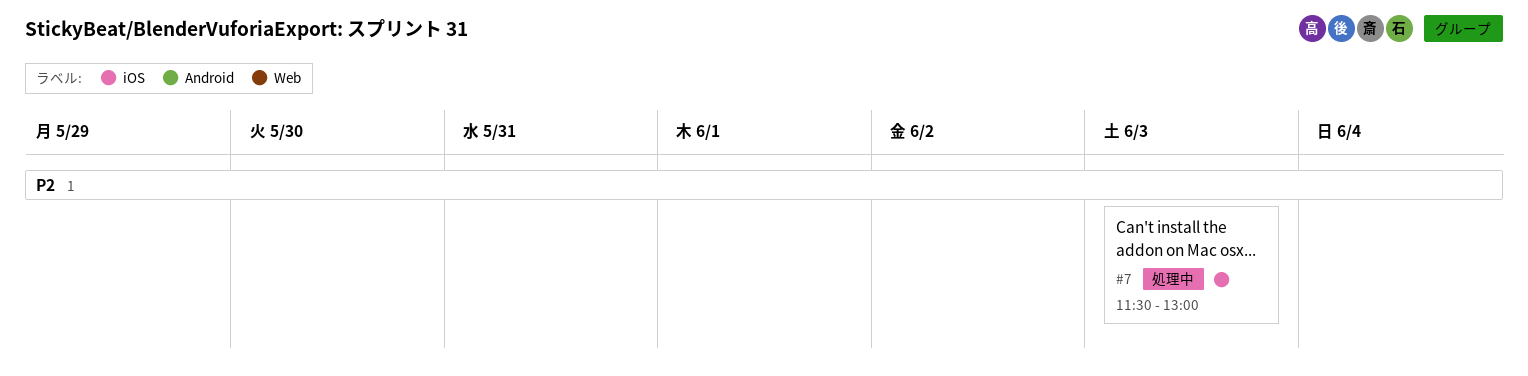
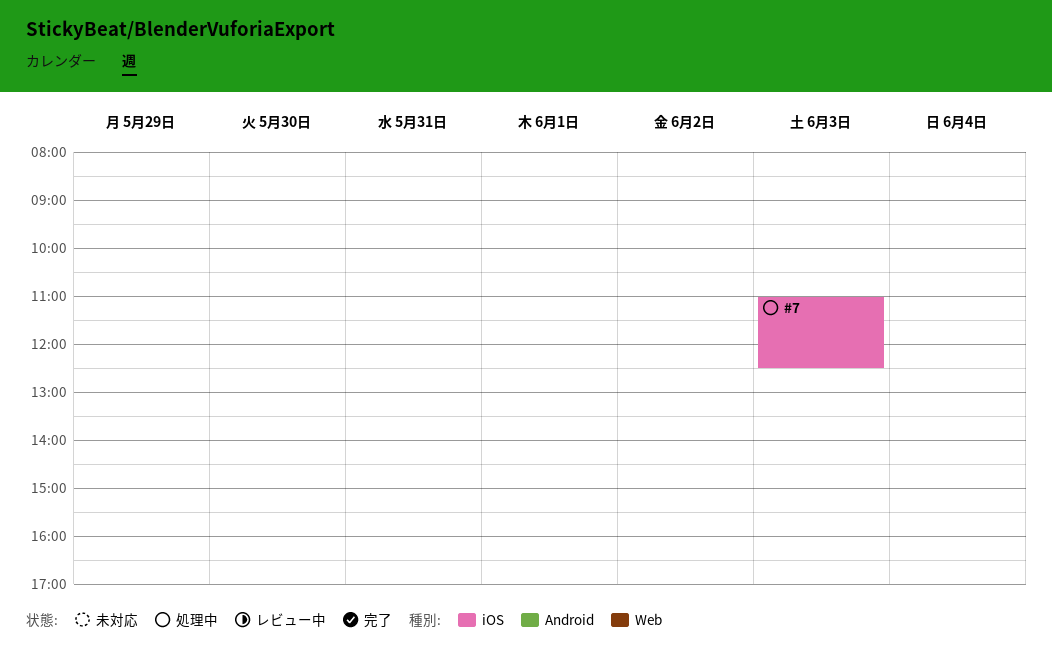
#7, begins: 11:30 -> 11:00
#7, ends: 13:00 -> 12:30

